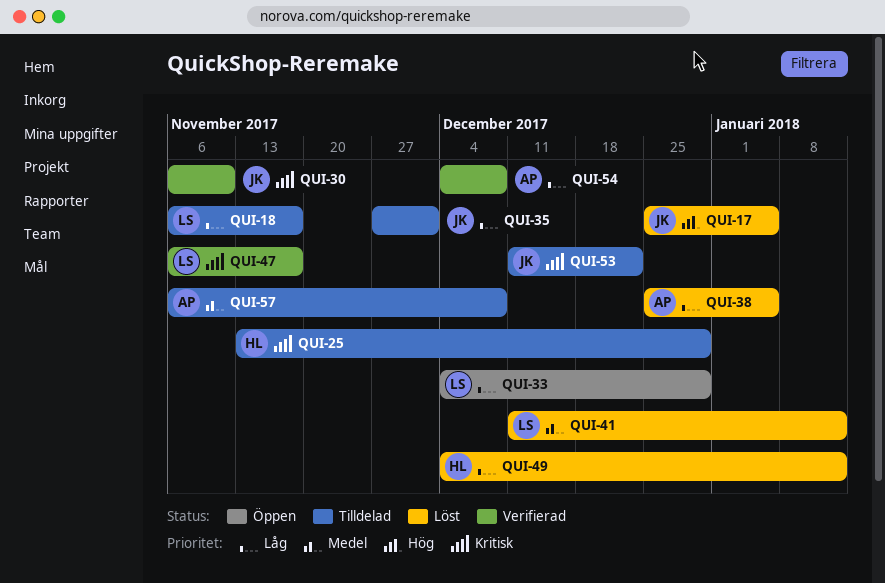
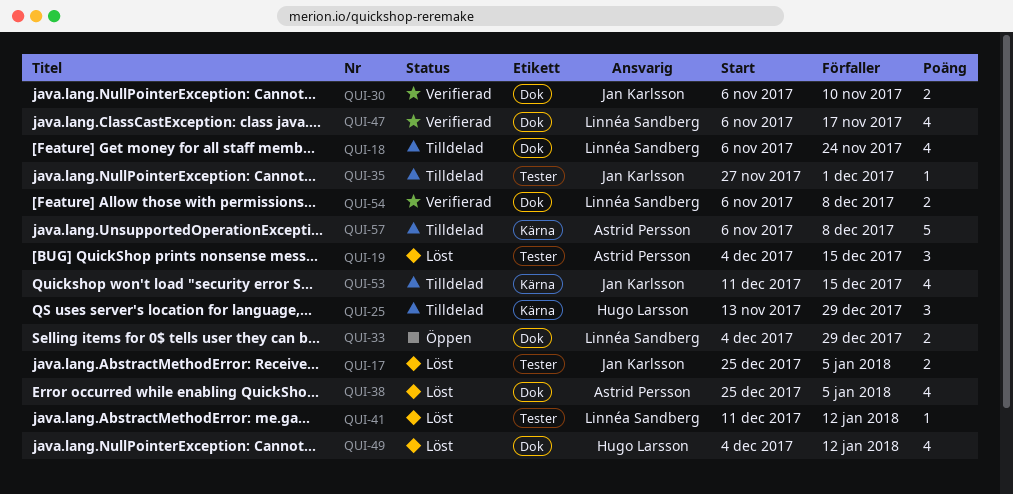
QUI-18, due: Nov 17 -> Nov 24
QUI-19: none -> present
QUI-53, due: Dec 22 -> Dec 15
QUI-54, owner: Astrid Persson -> Linnéa Sandberg
QUI-54, start: Dec 4 -> Nov 6

